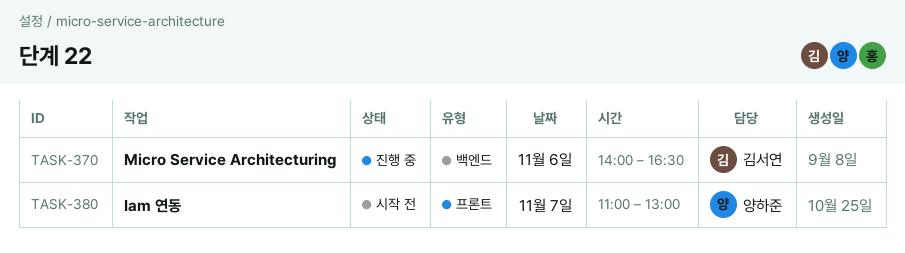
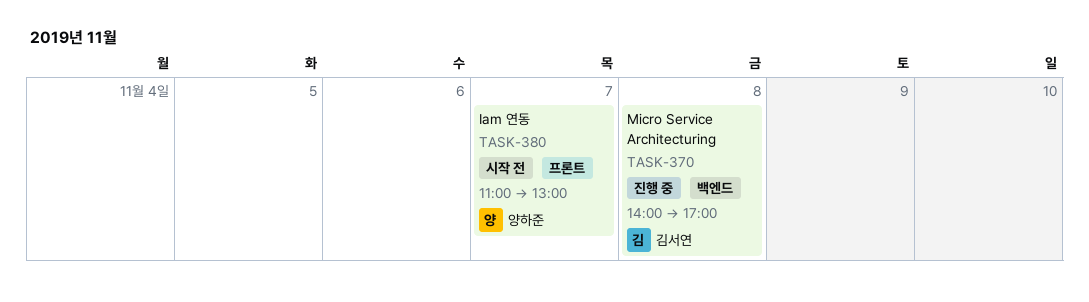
TASK-370, day: Nov 6 -> Nov 8
TASK-370, ends: 16:30 -> 17:00

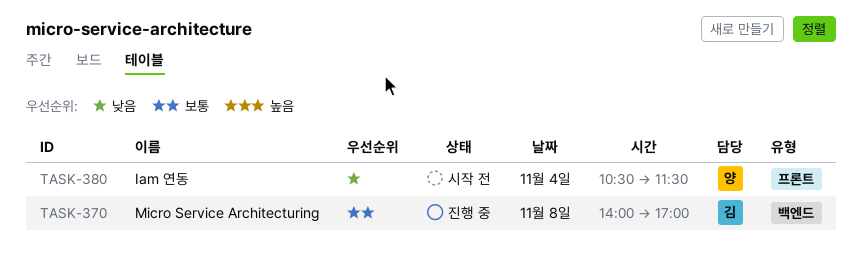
TASK-380, day: Nov 7 -> Nov 4
TASK-380, begins: 11:00 -> 10:30
TASK-380, ends: 13:00 -> 11:30

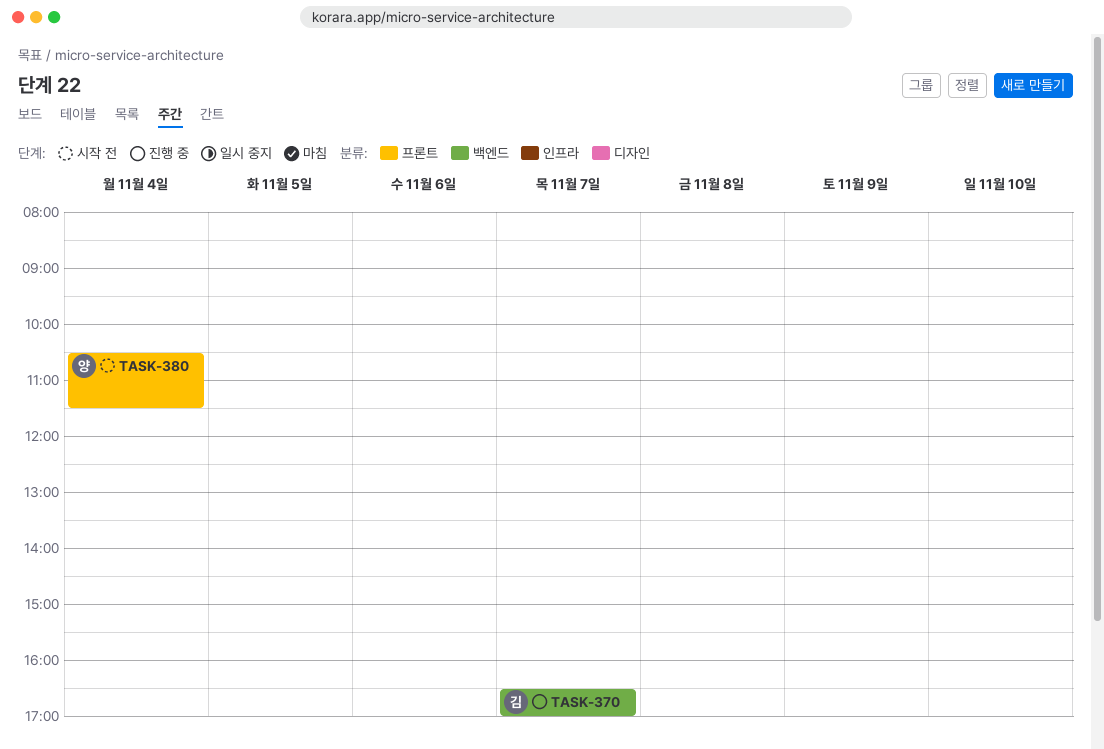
TASK-370, day: Nov 8 -> Nov 7
TASK-370, begins: 14:00 -> 16:30

